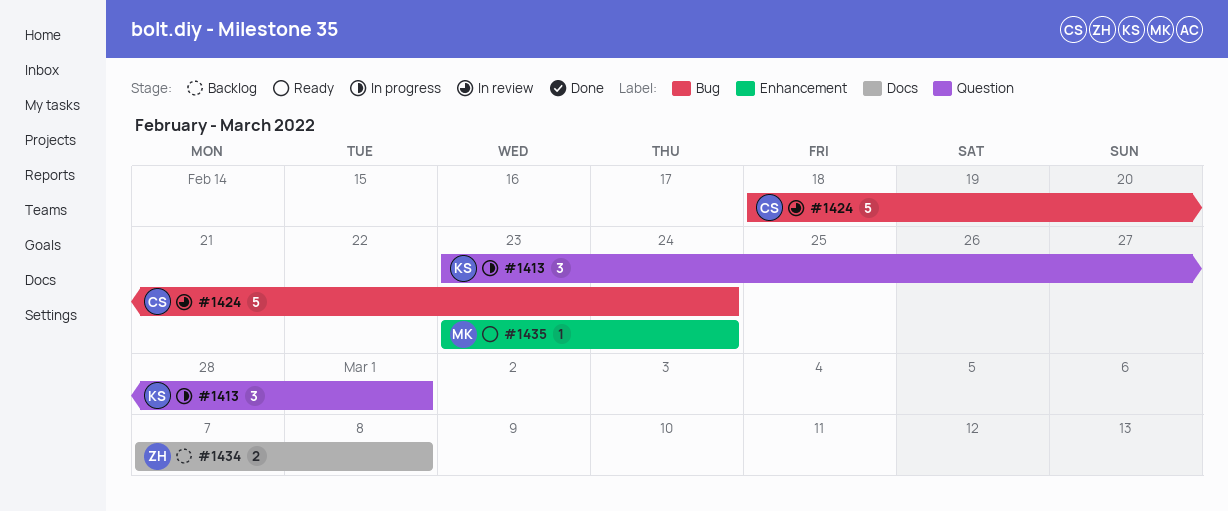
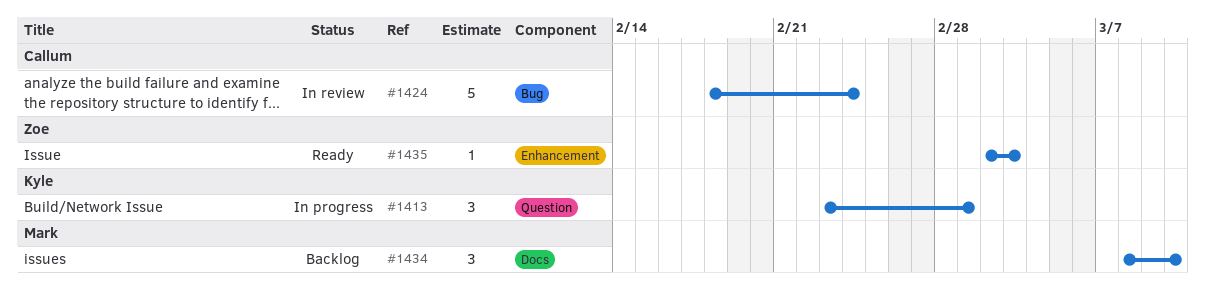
#1434, owner: Zoe -> Mark
#1434, estimate: 2 -> 3
#1434, start: Mar 7 -> Mar 8
#1434, due: Mar 8 -> Mar 10
#1435, owner: Mark -> Zoe
#1435, start: Feb 23 -> Mar 2
#1435, due: Feb 24 -> Mar 3

